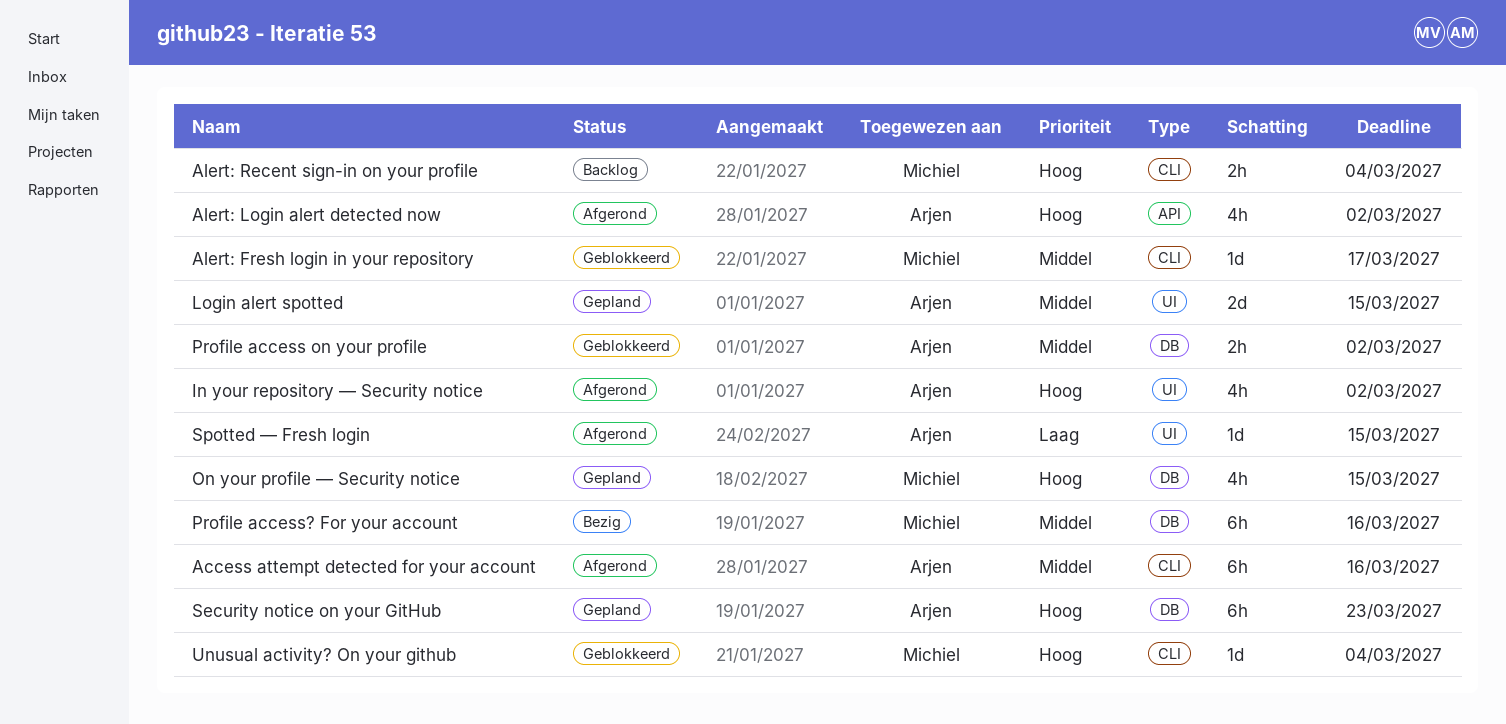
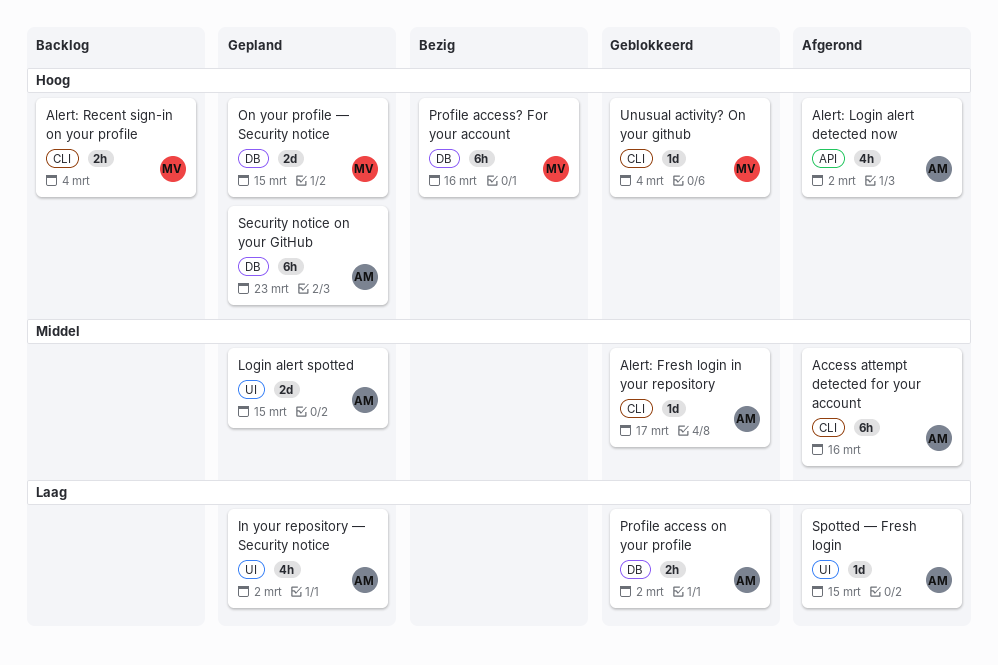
Alert: Fresh login in your repository, owner: Michiel -> Arjen
In your repository — Security notice, status: Afgerond -> Gepland
In your repository — Security notice, priority: Hoog -> Laag
On your profile — Security notice, estimate: 4h -> 2d
Profile access on your profile, priority: Middel -> Laag
Profile access? For your account, priority: Middel -> Hoog

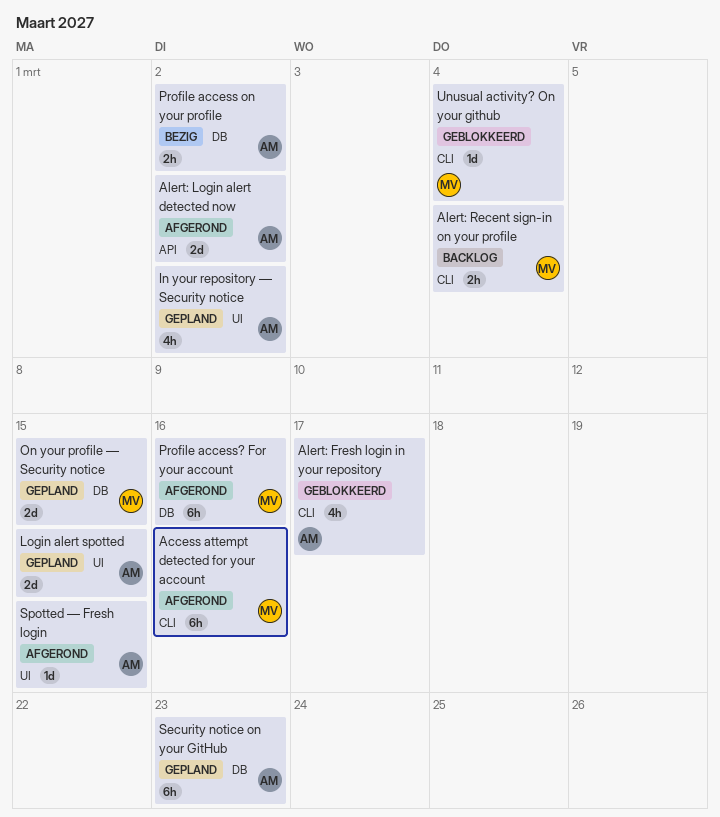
Access attempt detected for your account, owner: AM -> MV
Alert: Fresh login in your repository, estimate: 1d -> 4h
Alert: Login alert detected now, estimate: 4h -> 2d
Profile access on your profile, status: Geblokkeerd -> Bezig
Profile access? For your account, status: Bezig -> Afgerond

